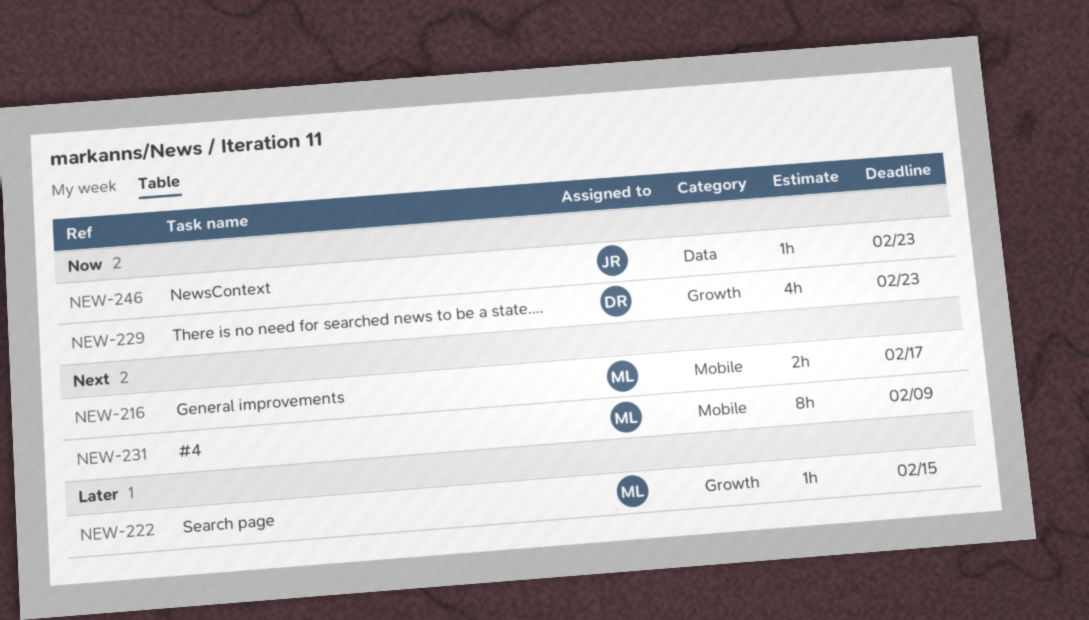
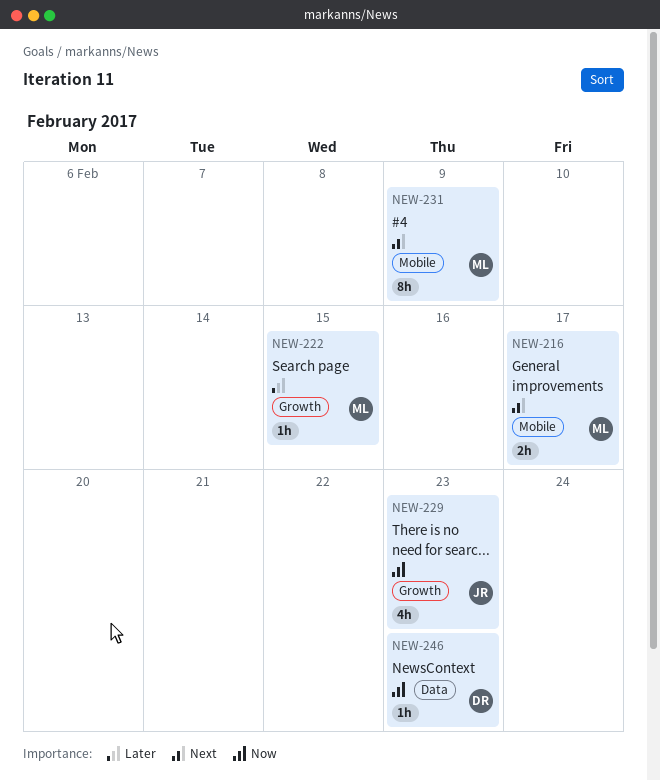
NEW-229, owner: DR -> JR
NEW-246, owner: JR -> DR

